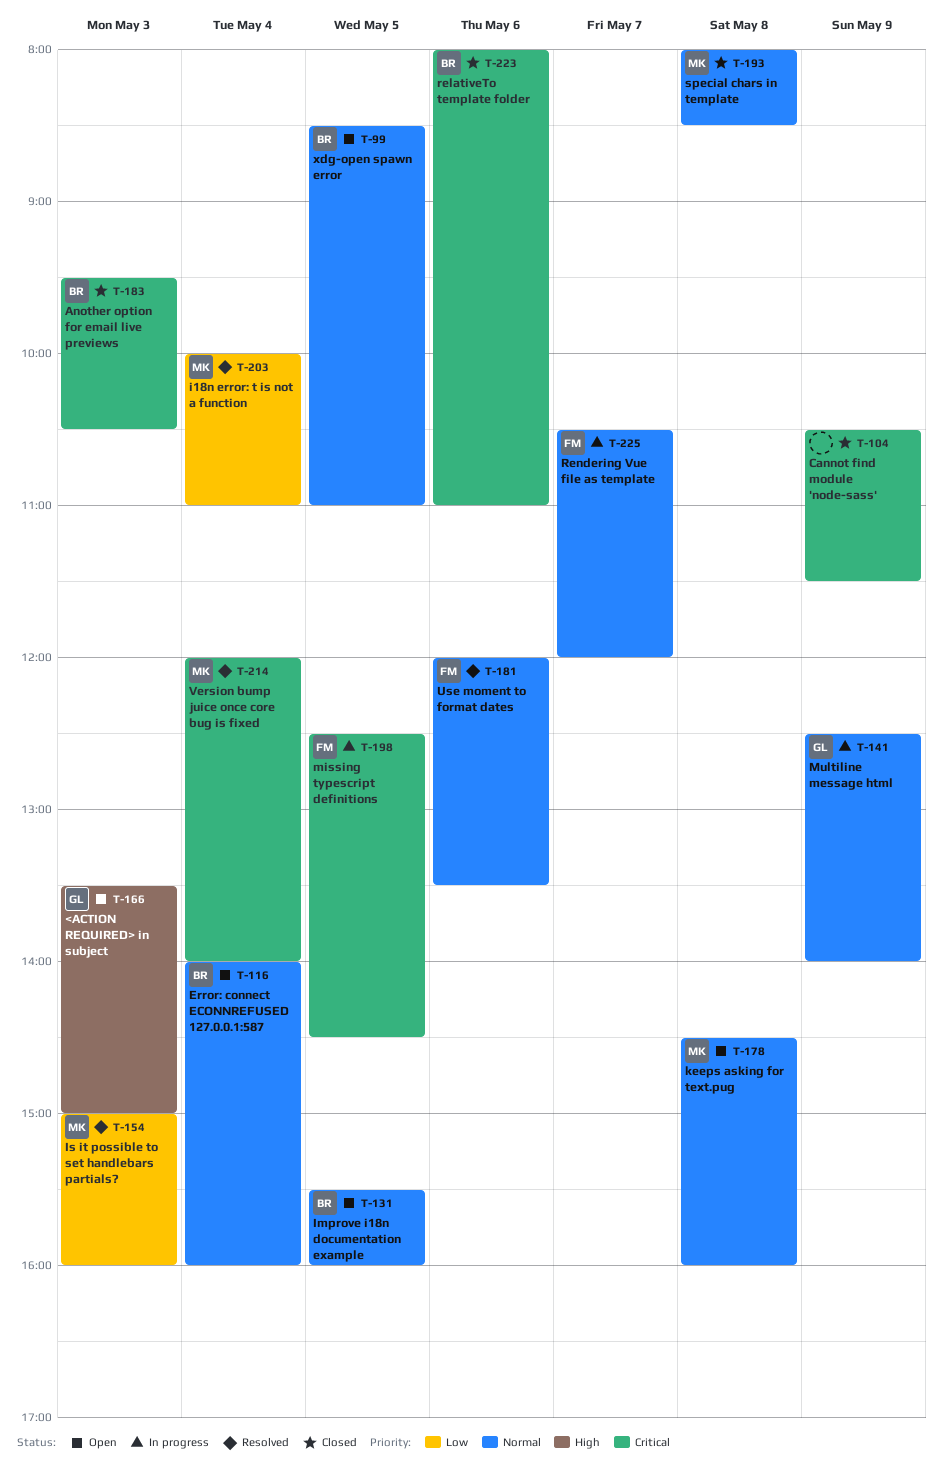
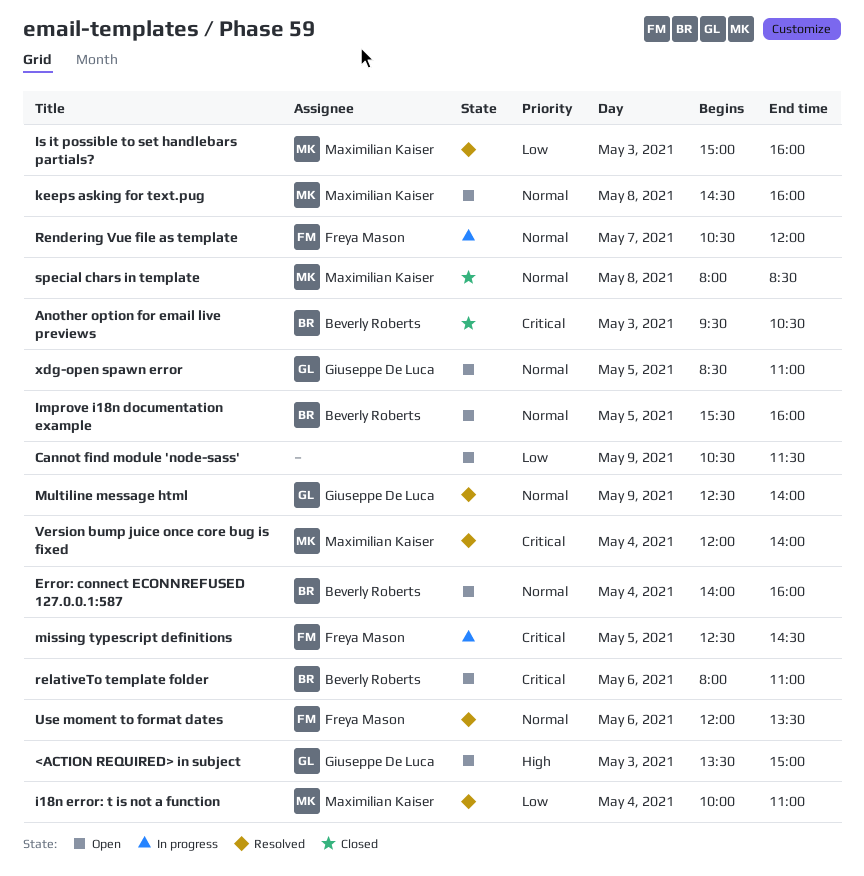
Cannot find module 'node-sass', status: Closed -> Open
Cannot find module 'node-sass', priority: Critical -> Low
Multiline message html, status: In progress -> Resolved
relativeTo template folder, status: Closed -> Open
xdg-open spawn error, owner: Beverly Roberts -> Giuseppe De Luca

